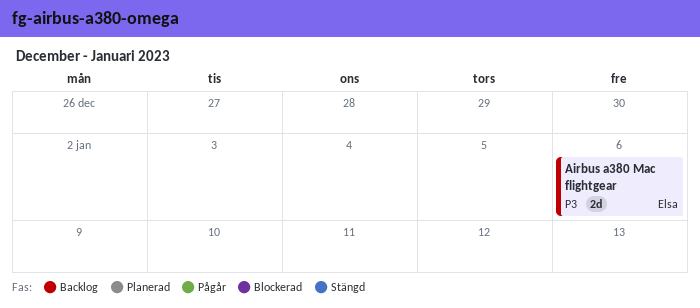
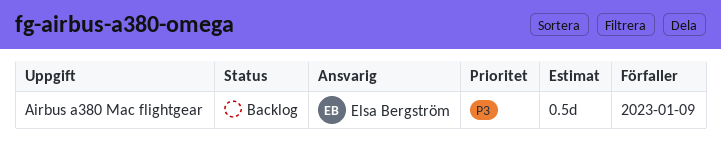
Airbus a380 Mac flightgear, estimate: 2d -> 0.5d
Airbus a380 Mac flightgear, due: Jan 6 -> Jan 9

